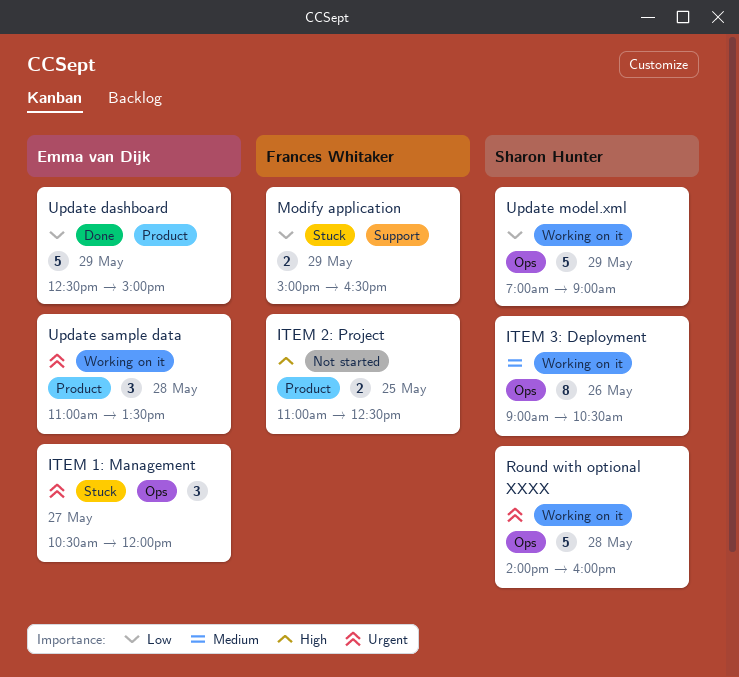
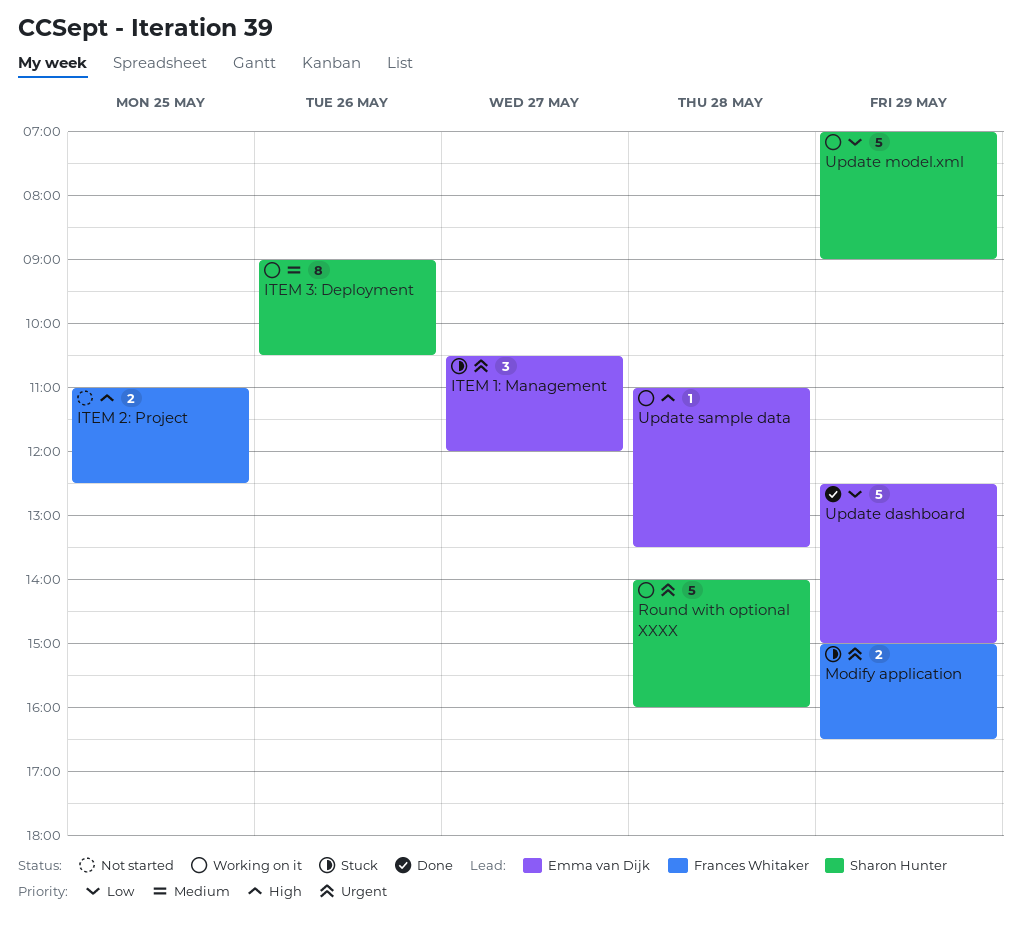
Modify application, priority: Low -> Urgent
Update sample data, priority: Urgent -> High
Update sample data, estimate: 3 -> 1

